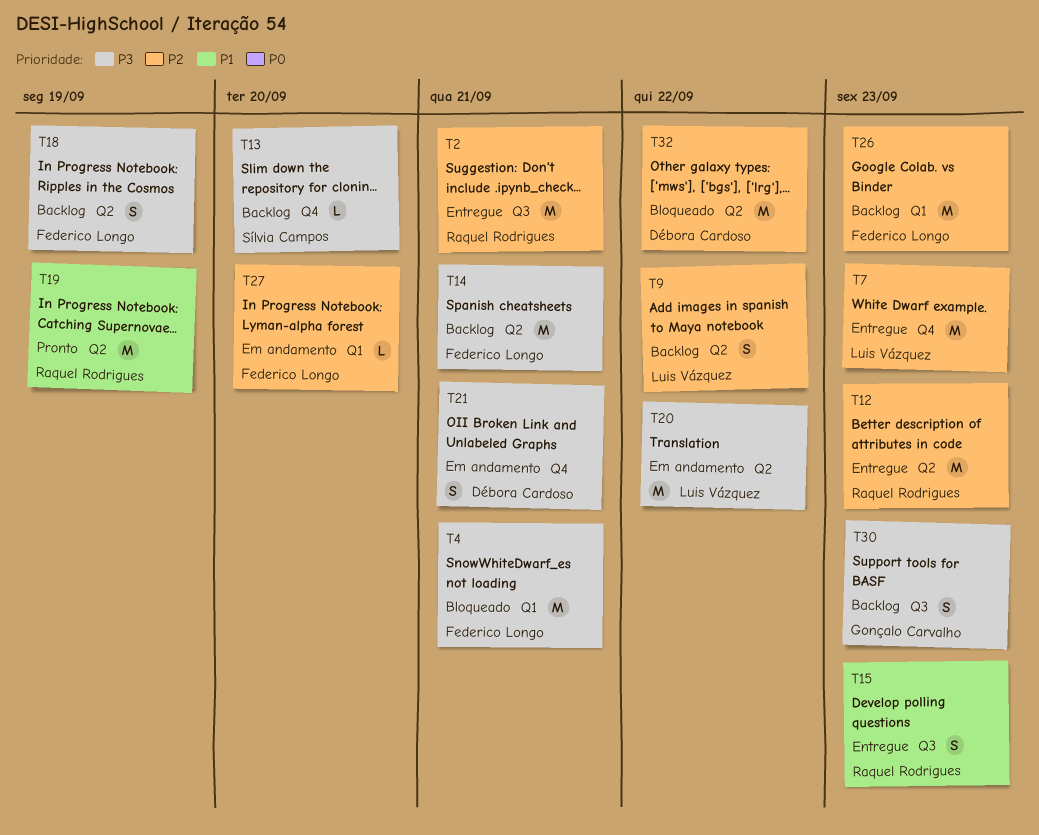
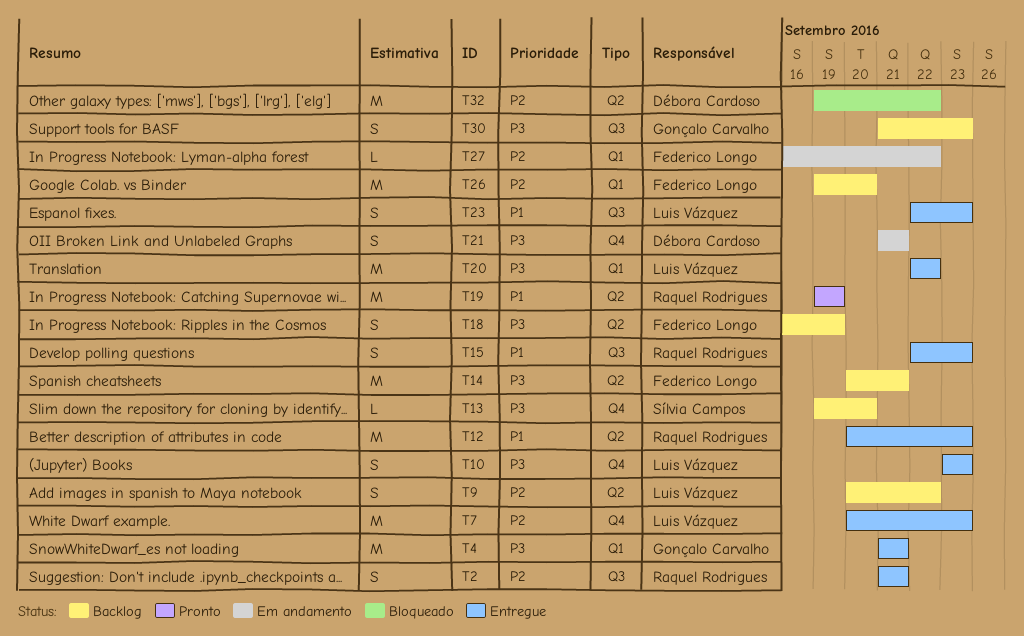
T2, estimate: M -> S
T4, status: Bloqueado -> Entregue
T4, owner: Federico Longo -> Gonçalo Carvalho
T10: none -> present
T12, priority: P2 -> P1
T20, status: Em andamento -> Entregue
T20, label: Q2 -> Q1
T23: none -> present
T26, due: Sep 23 -> Sep 20
T27, due: Sep 20 -> Sep 22

